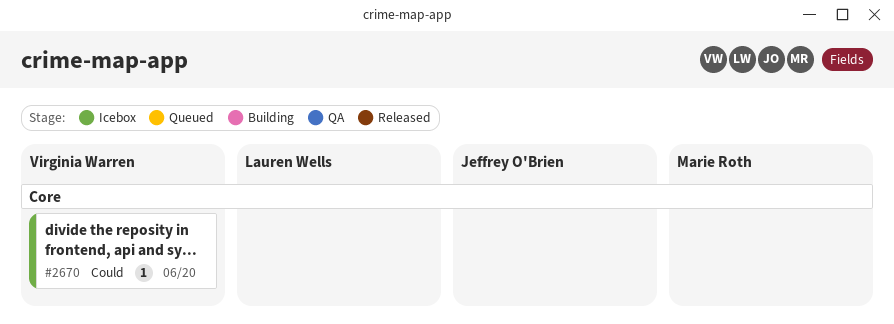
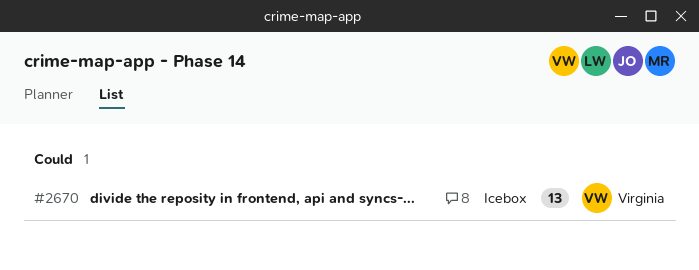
#2670, estimate: 1 -> 13

